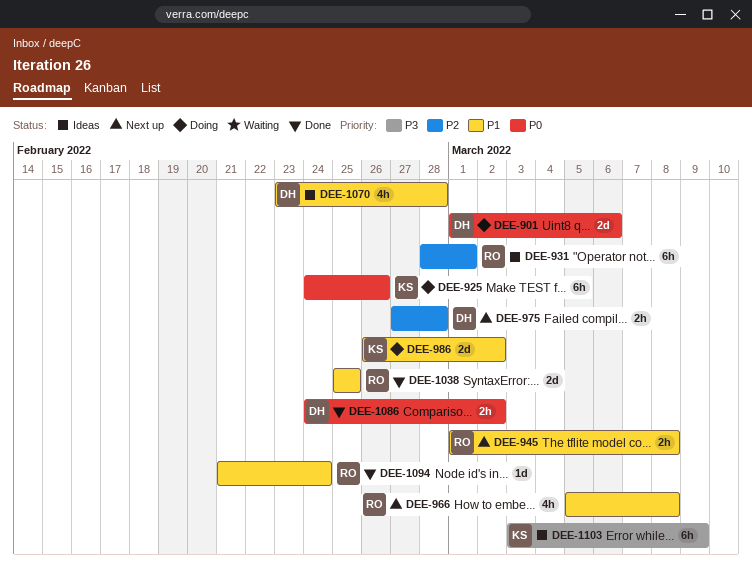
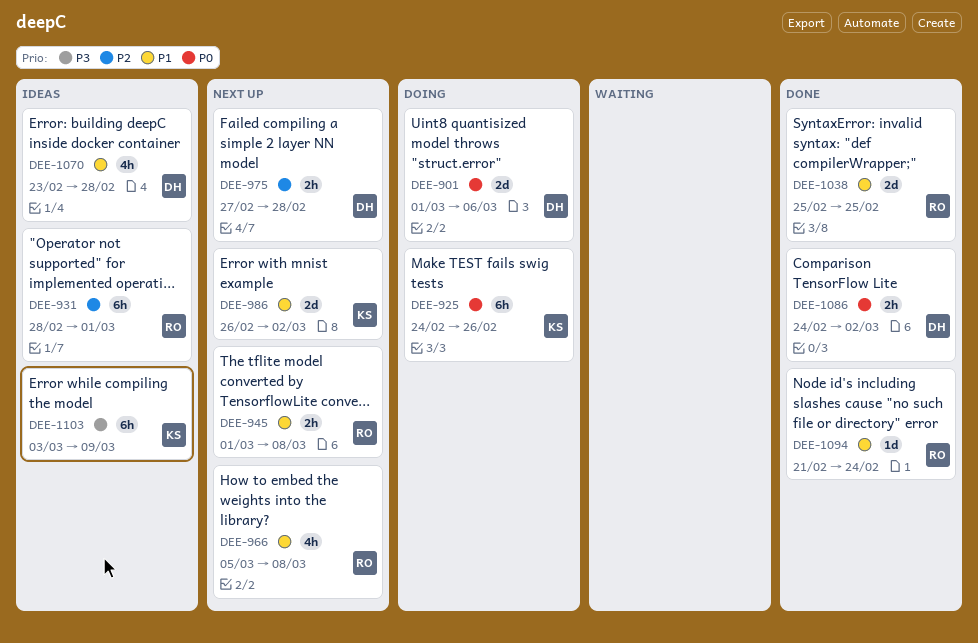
DEE-986, status: Doing -> Next up

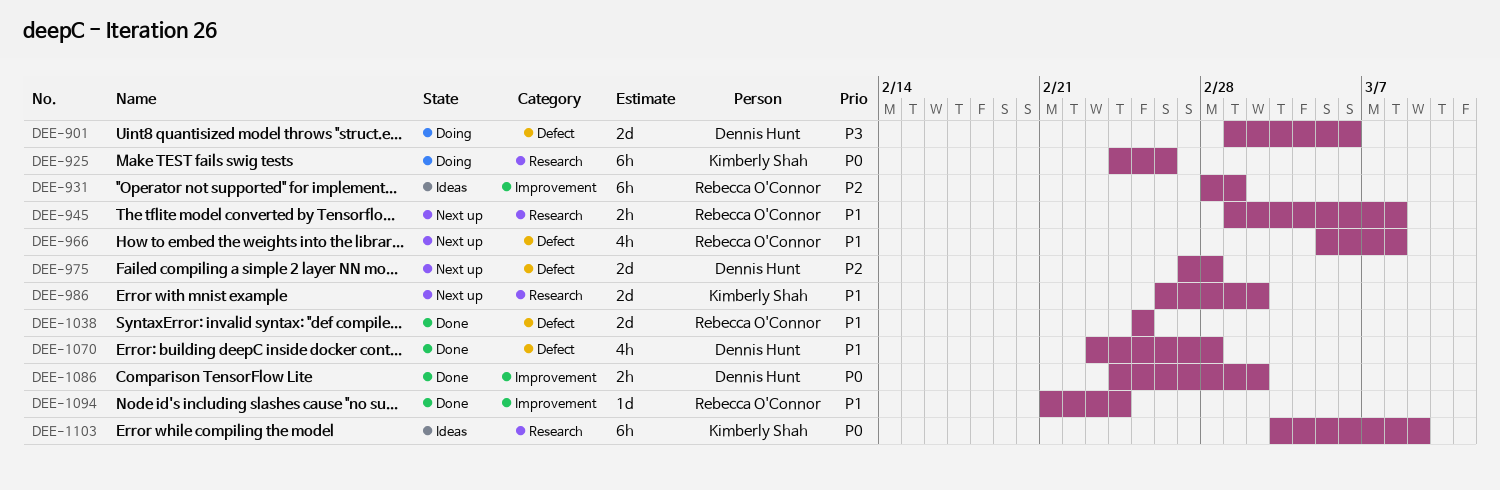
DEE-901, priority: P0 -> P3
DEE-975, estimate: 2h -> 2d
DEE-1070, status: Ideas -> Done
DEE-1103, priority: P3 -> P0

